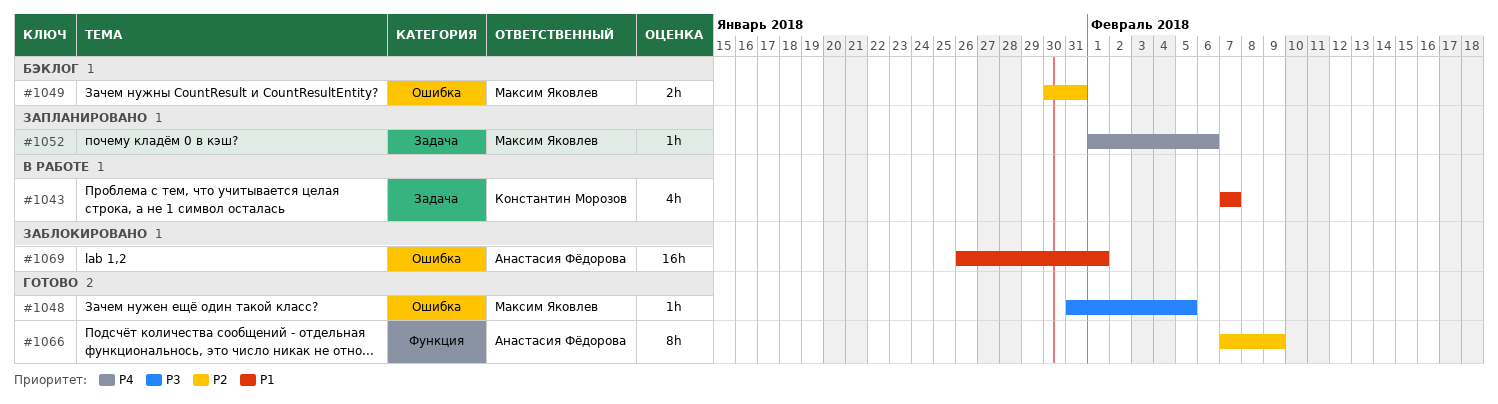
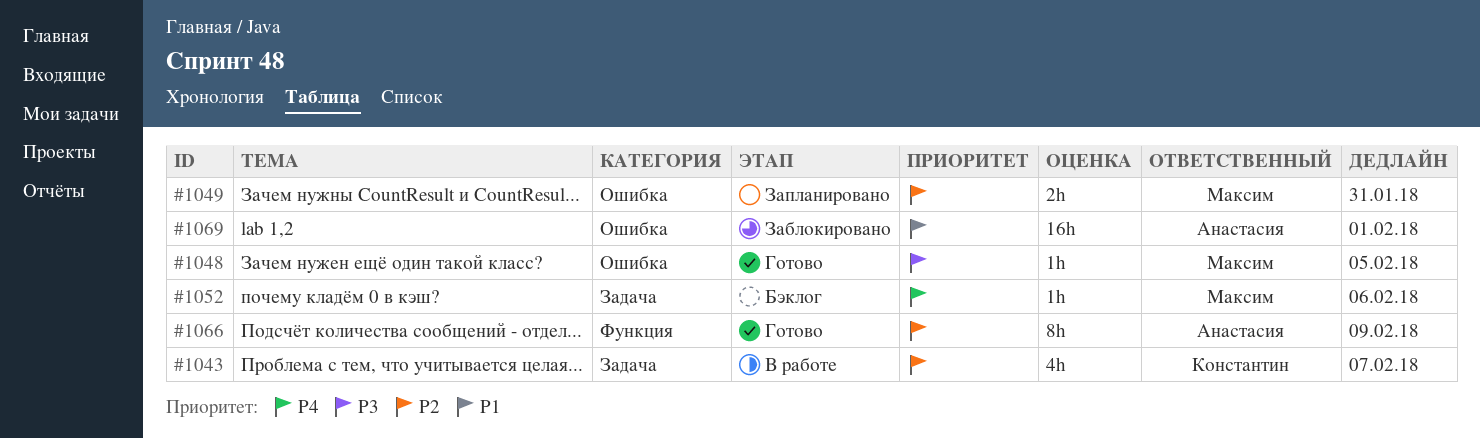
#1043, priority: P1 -> P2
#1049, status: Бэклог -> Запланировано
#1052, status: Запланировано -> Бэклог

